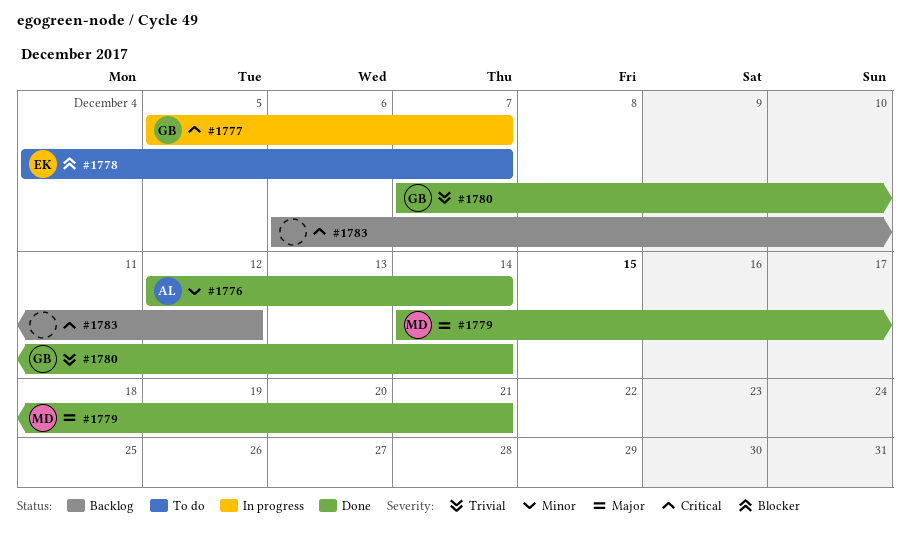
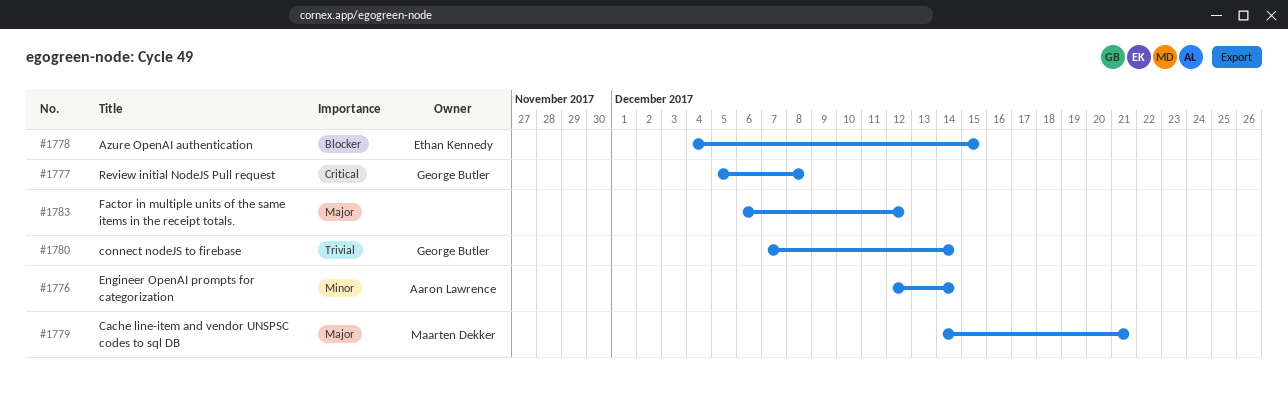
#1777, due: Dec 7 -> Dec 8
#1778, due: Dec 7 -> Dec 15
#1783, priority: Critical -> Major

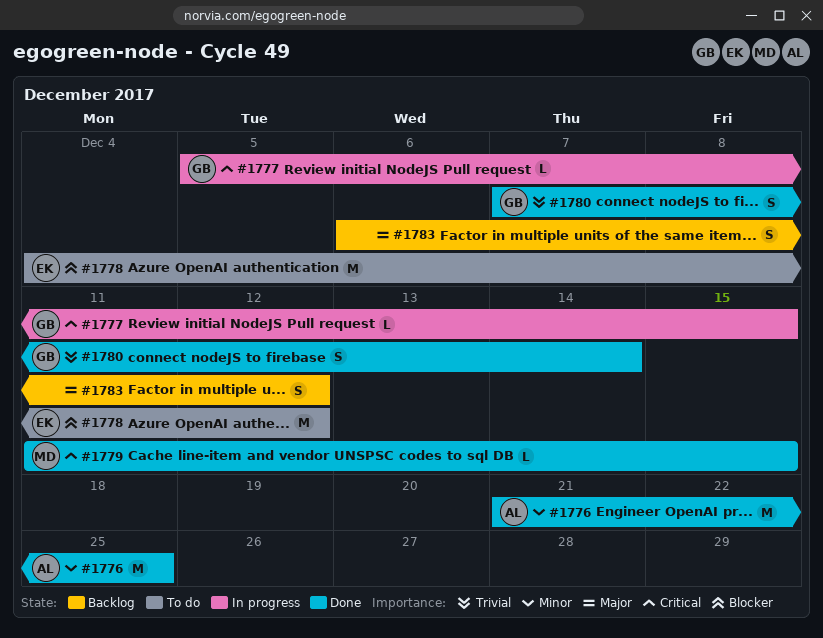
#1776, start: Dec 12 -> Dec 21
#1776, due: Dec 14 -> Dec 25
#1777, due: Dec 8 -> Dec 15
#1778, due: Dec 15 -> Dec 12
#1779, priority: Major -> Critical
#1779, start: Dec 14 -> Dec 11
#1779, due: Dec 21 -> Dec 15

